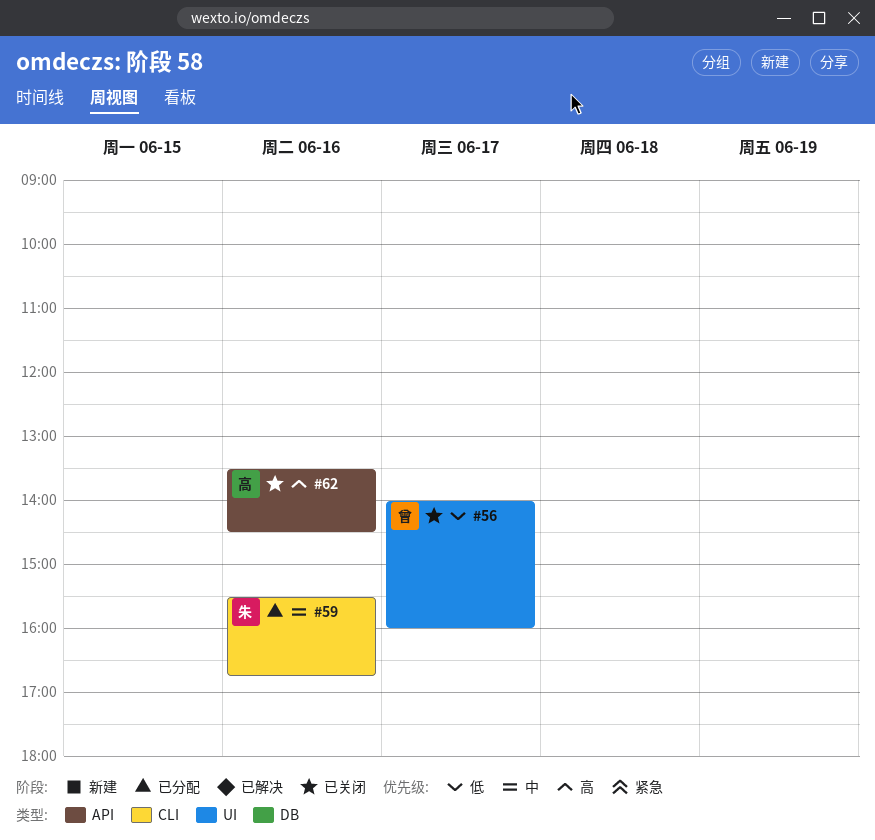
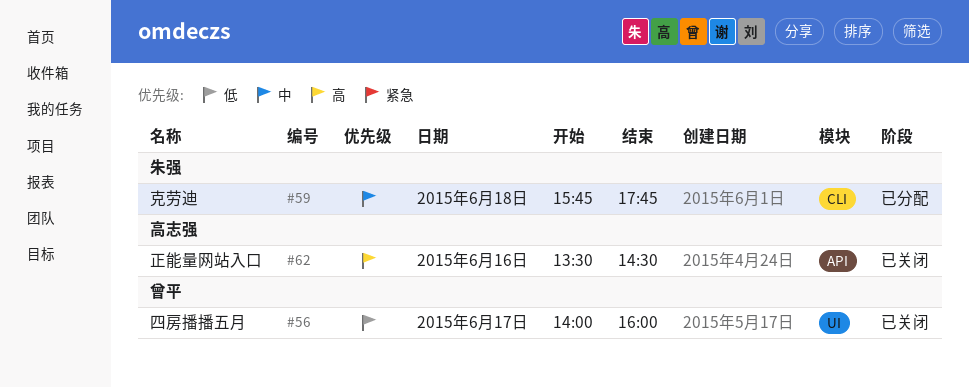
#59, day: Jun 16 -> Jun 18
#59, begins: 15:30 -> 15:45
#59, ends: 16:45 -> 17:45

